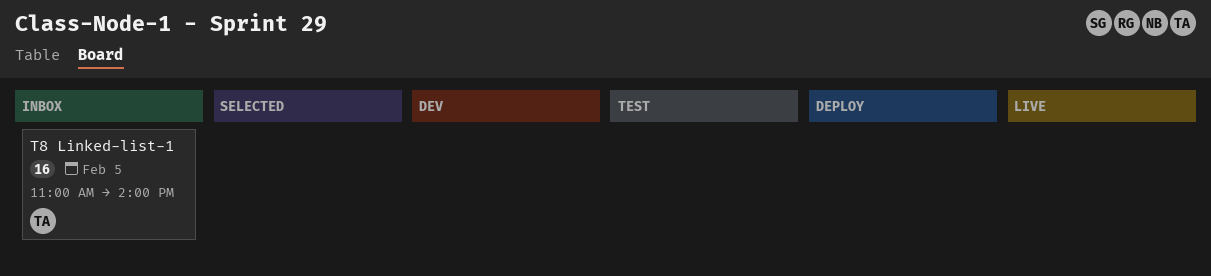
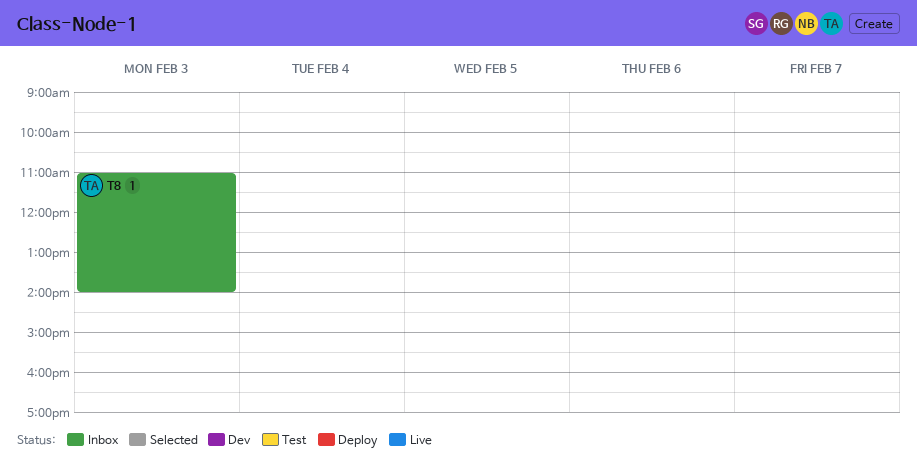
T8, estimate: 16 -> 1
T8, day: Feb 5 -> Feb 3

